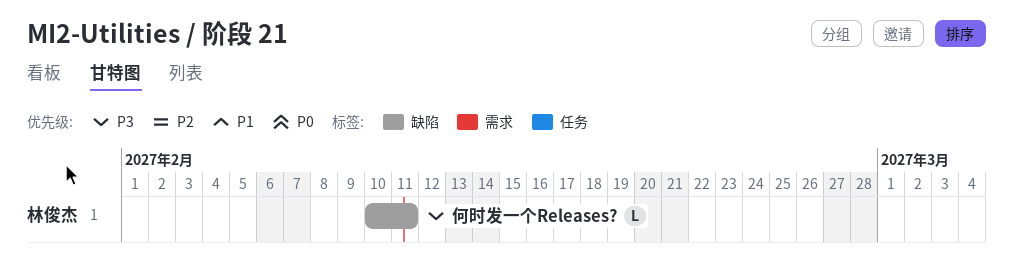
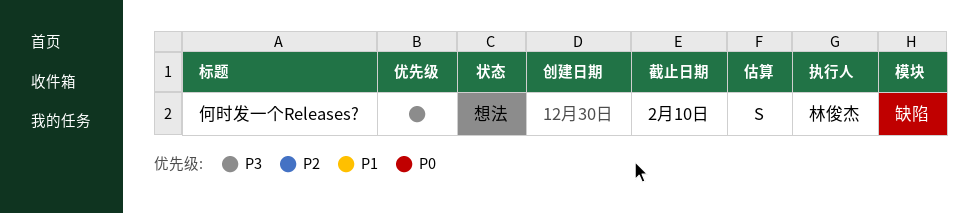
何时发一个Releases?, estimate: L -> S
何时发一个Releases?, due: Feb 11 -> Feb 10

